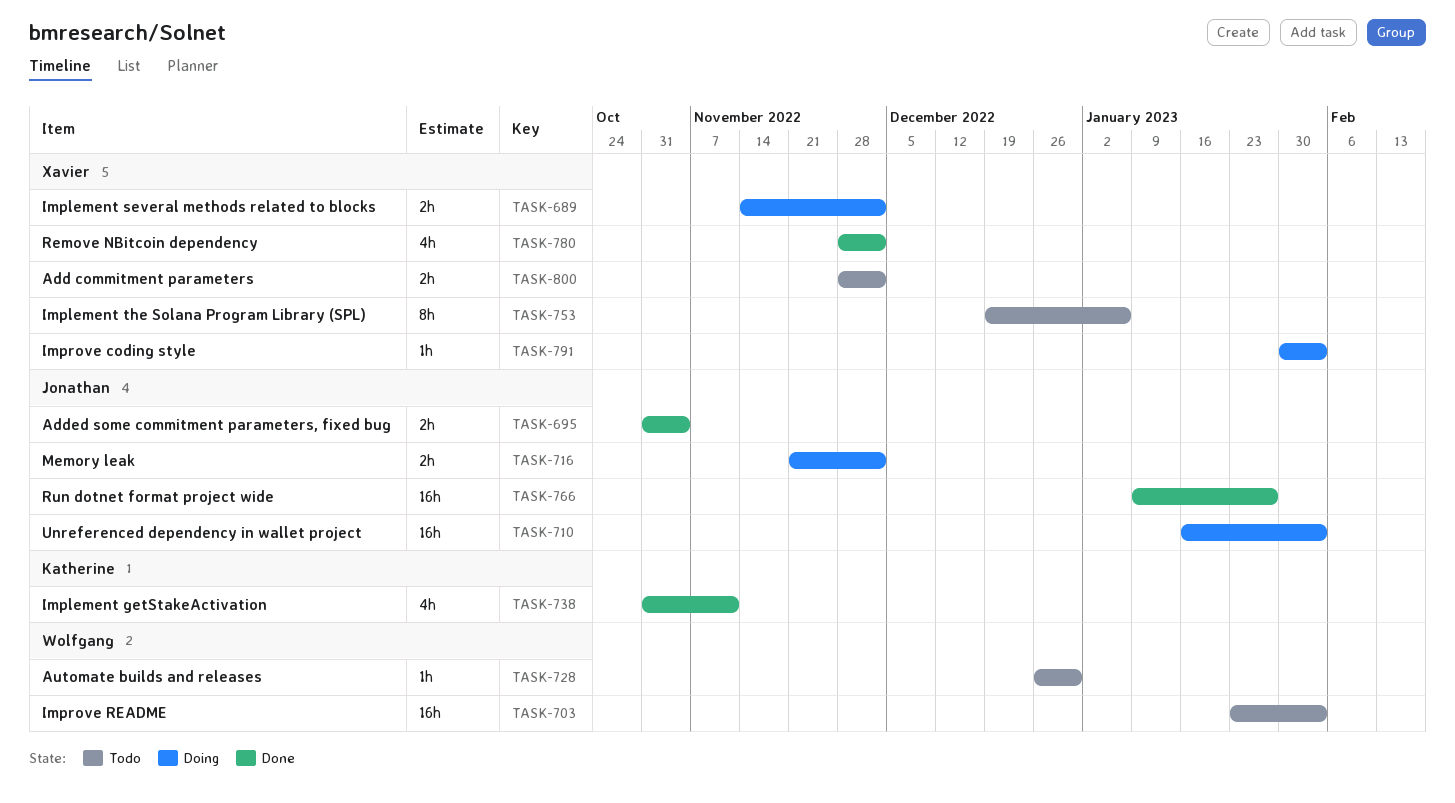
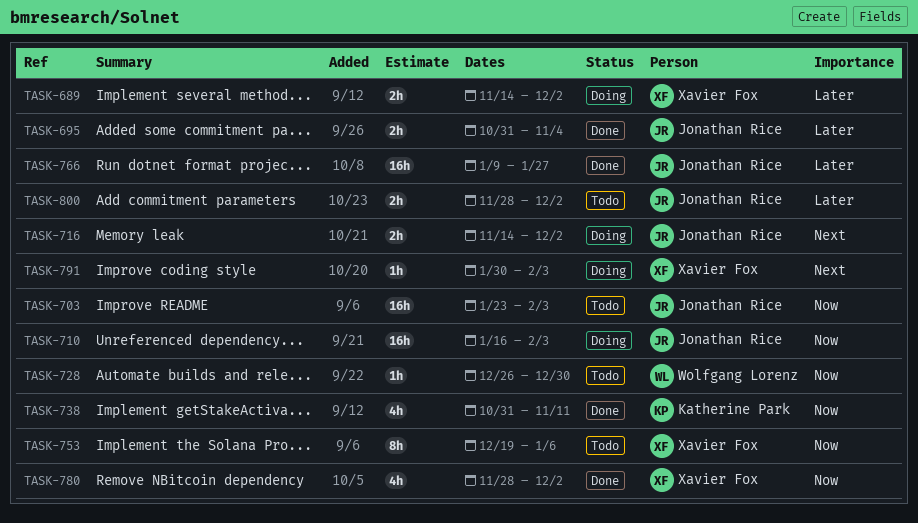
TASK-703, owner: Wolfgang Lorenz -> Jonathan Rice
TASK-716, start: Nov 21 -> Nov 14
TASK-800, owner: Xavier Fox -> Jonathan Rice

